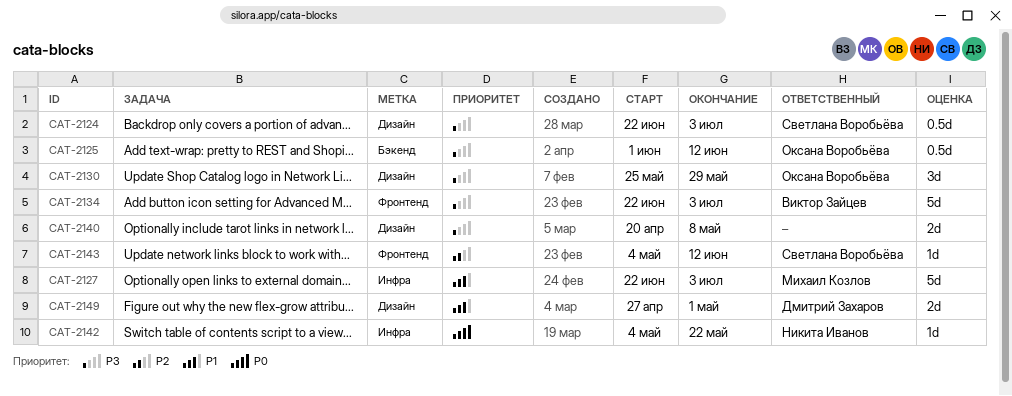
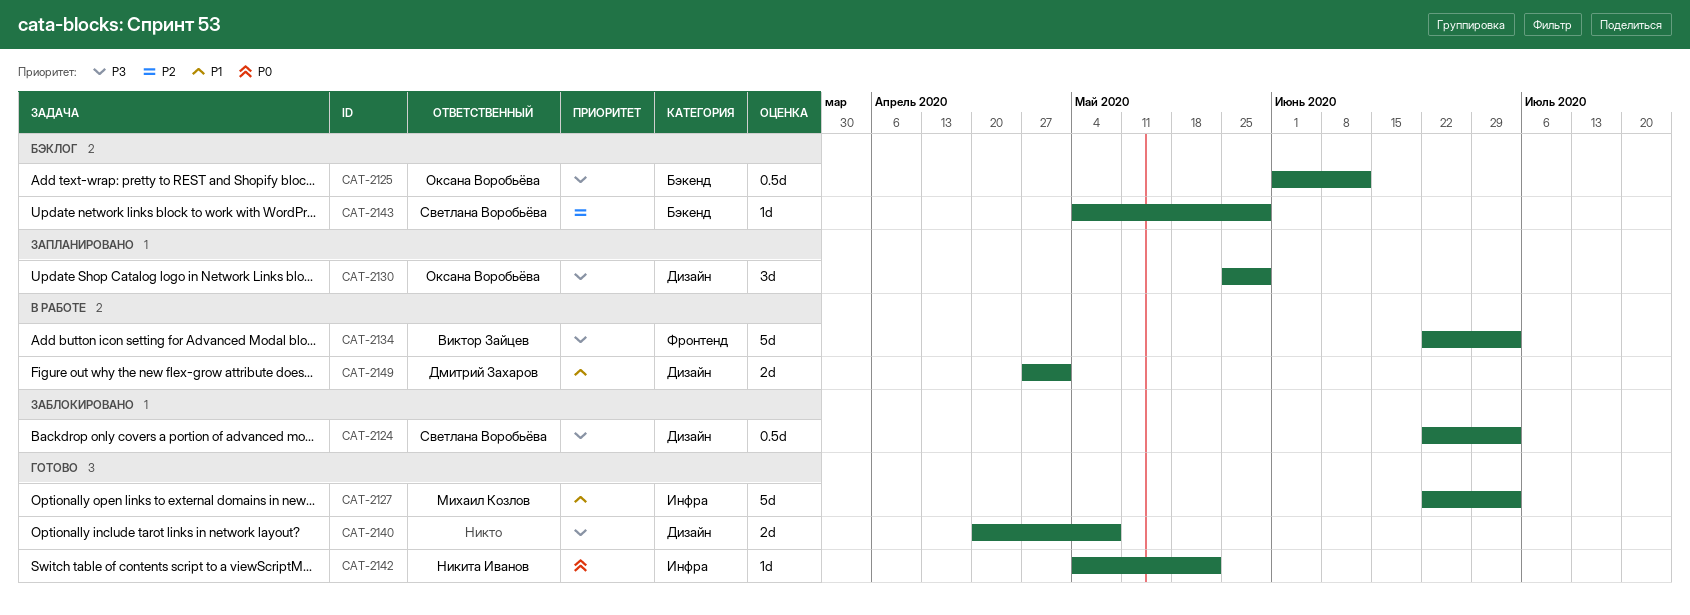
CAT-2143, label: Фронтенд -> Бэкенд
CAT-2143, due: Jun 12 -> May 29

